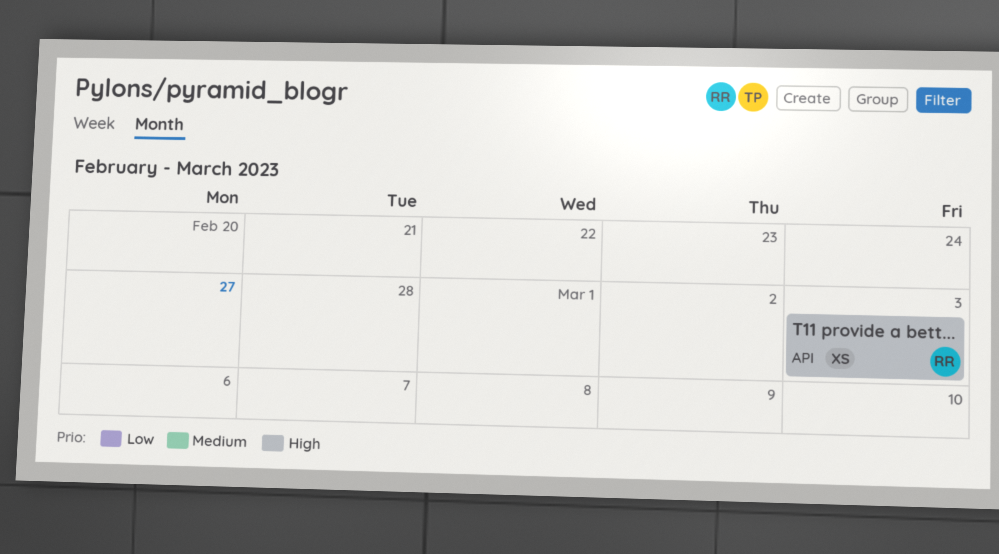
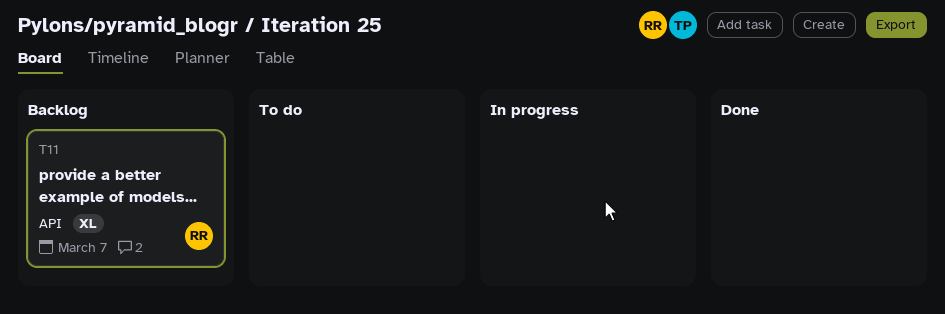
T11, estimate: XS -> XL
T11, due: Mar 3 -> Mar 7

